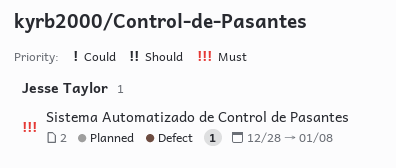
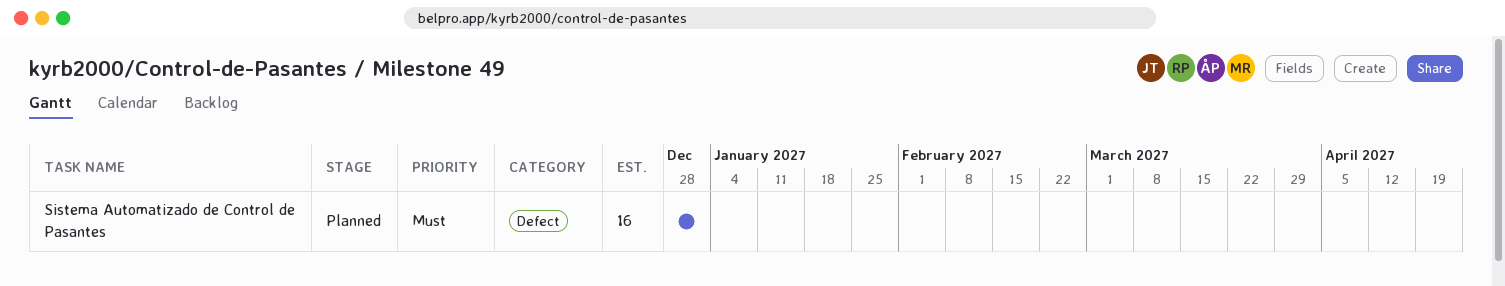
Sistema Automatizado de Control de Pasantes, estimate: 1 -> 16
Sistema Automatizado de Control de Pasantes, due: Jan 8 -> Jan 1

